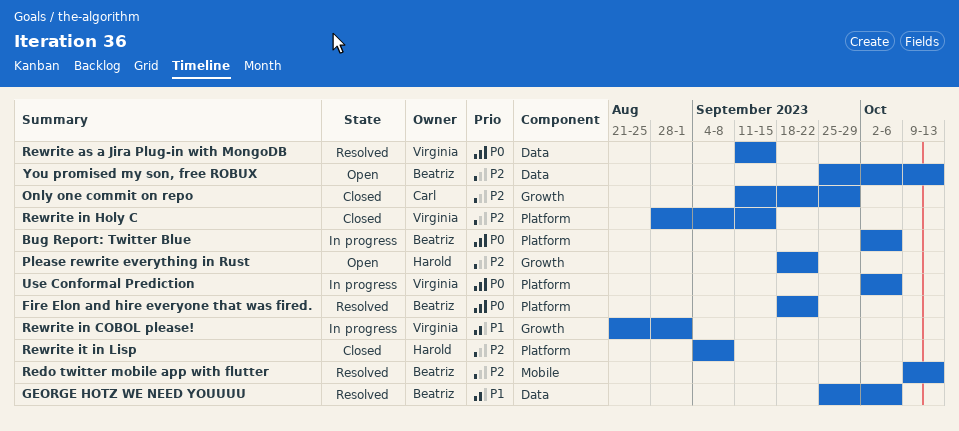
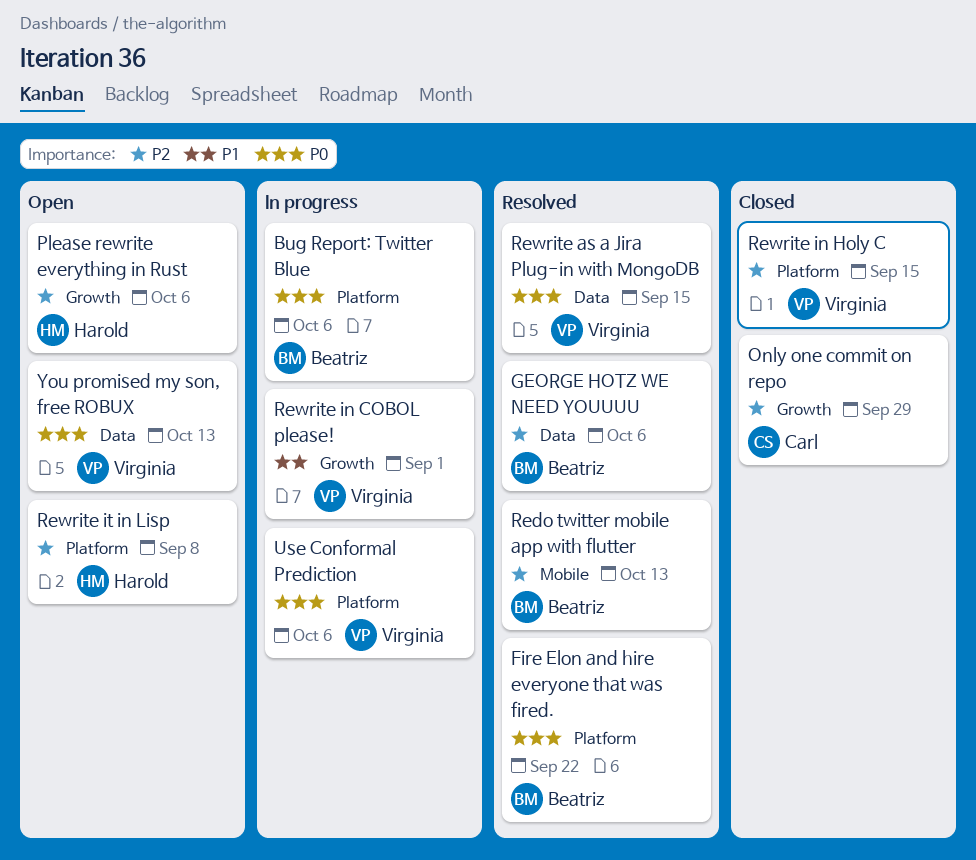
GEORGE HOTZ WE NEED YOUUUU, priority: P1 -> P2
Please rewrite everything in Rust, due: Sep 22 -> Oct 6
Rewrite it in Lisp, status: Closed -> Open
You promised my son, free ROBUX, owner: Beatriz -> Virginia
You promised my son, free ROBUX, priority: P2 -> P0

